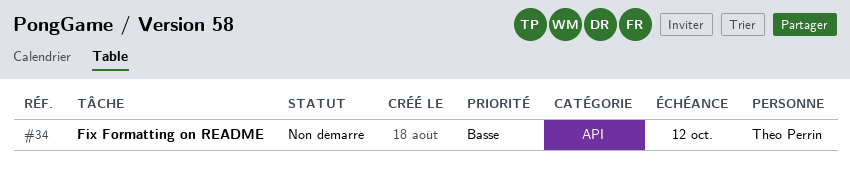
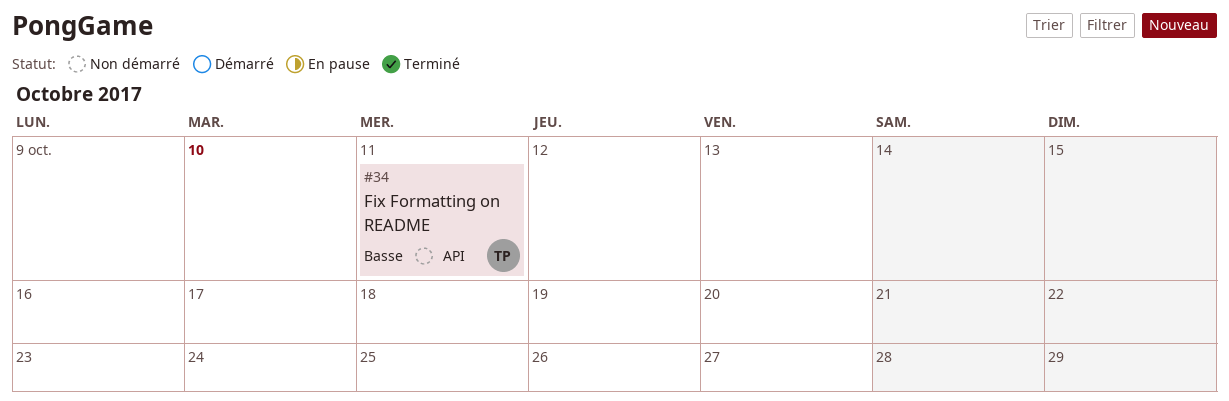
#34, due: Oct 12 -> Oct 11

